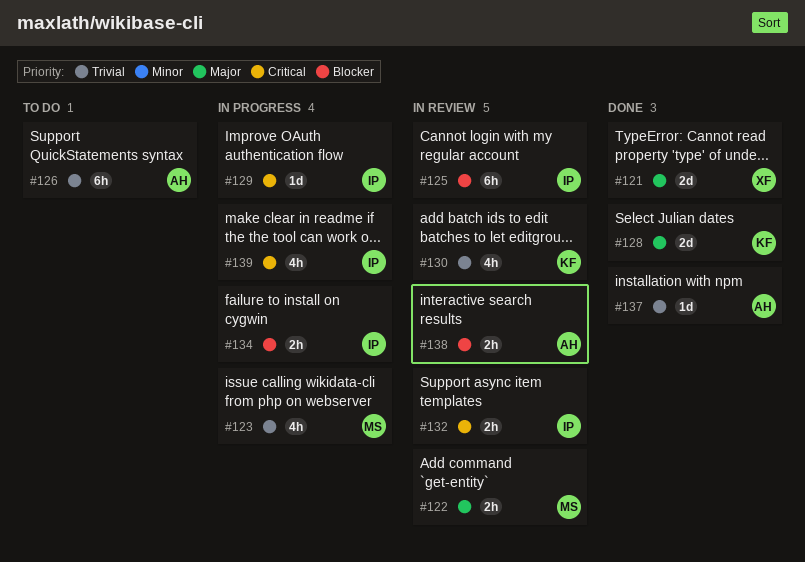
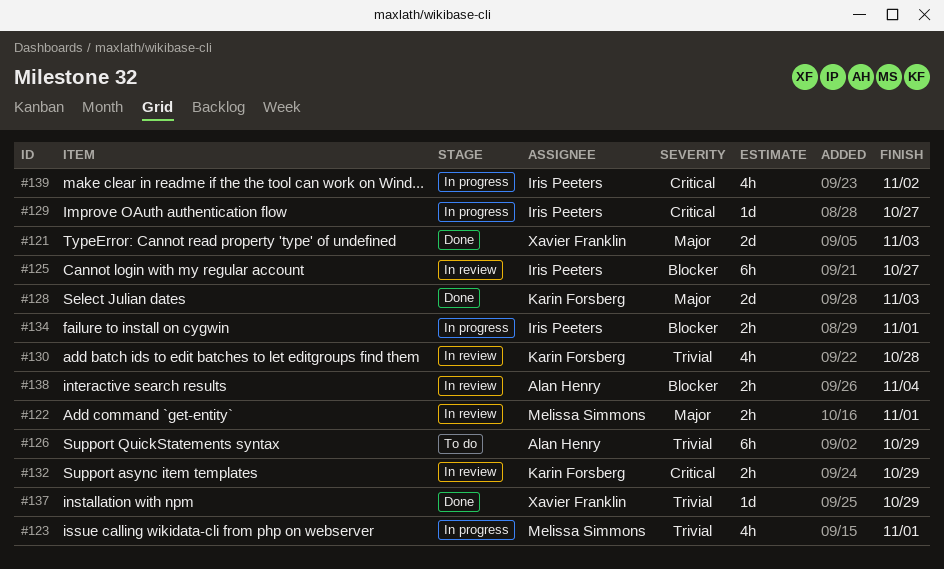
#132, owner: Iris Peeters -> Karin Forsberg
#137, owner: Alan Henry -> Xavier Franklin

